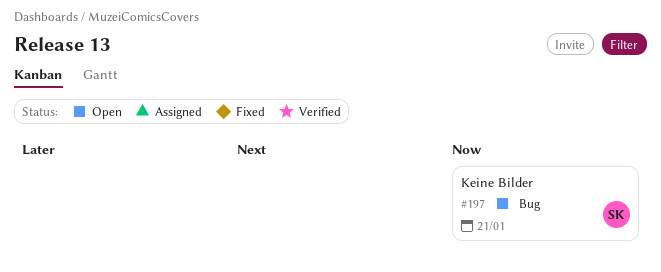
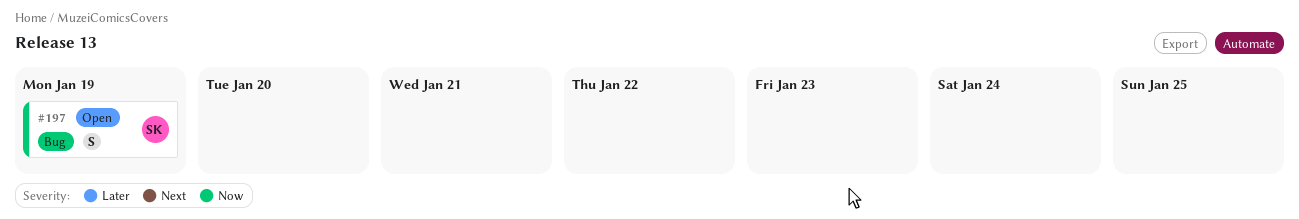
#197, due: Jan 21 -> Jan 19

